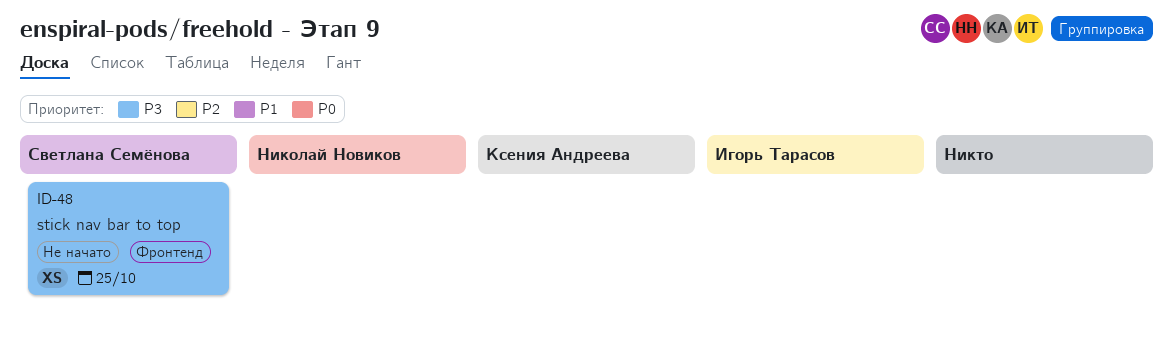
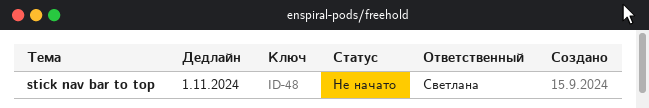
ID-48, due: Oct 25 -> Nov 1

